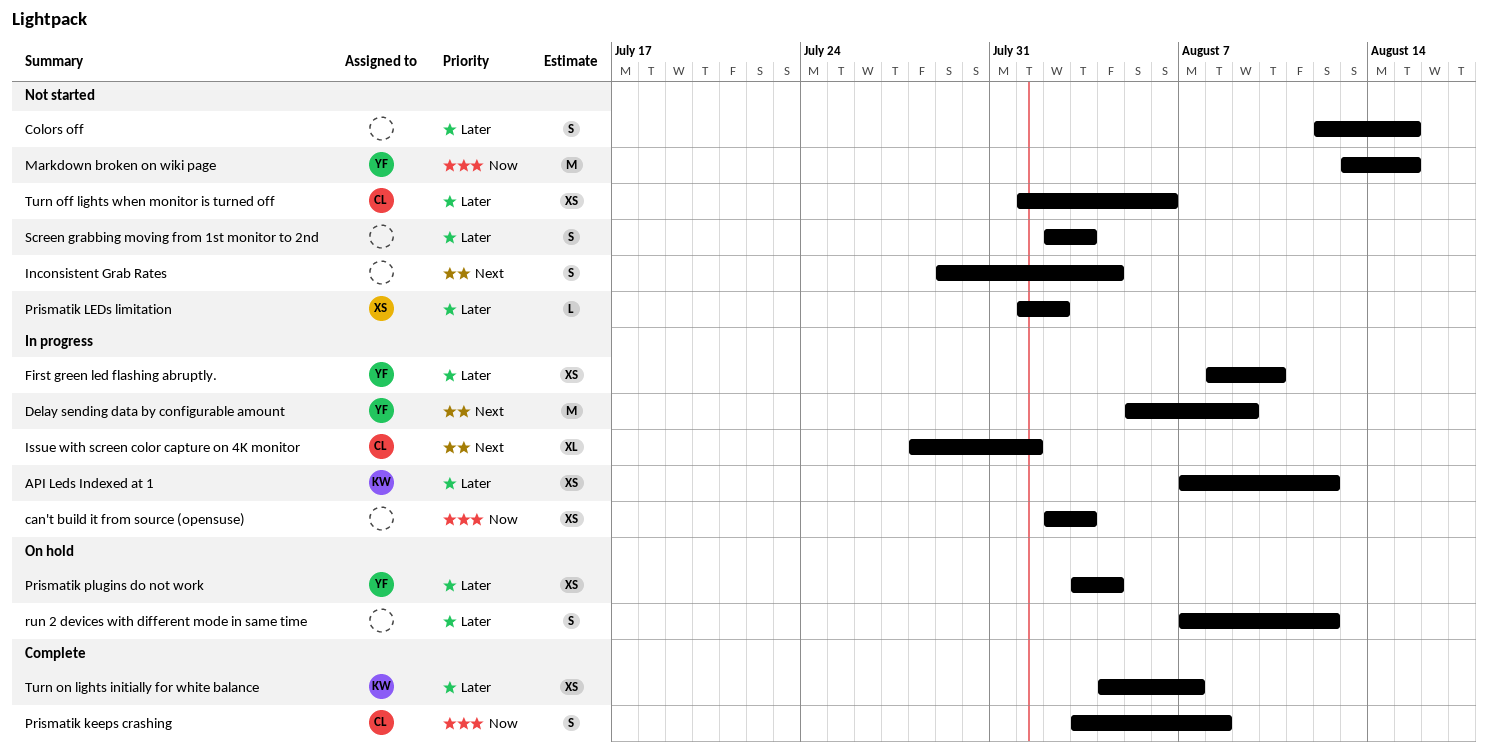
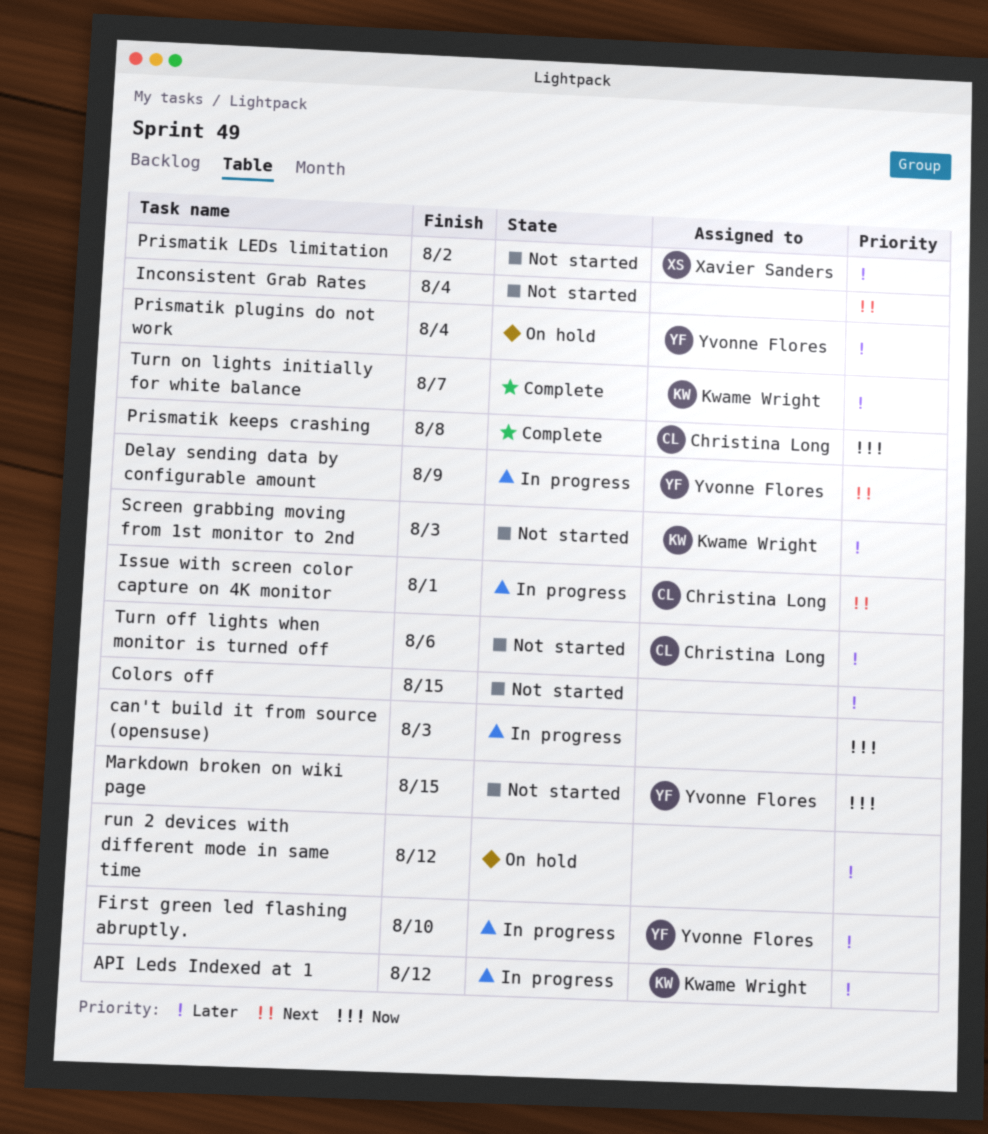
Screen grabbing moving from 1st monitor to 2nd, owner: none -> Kwame Wright

